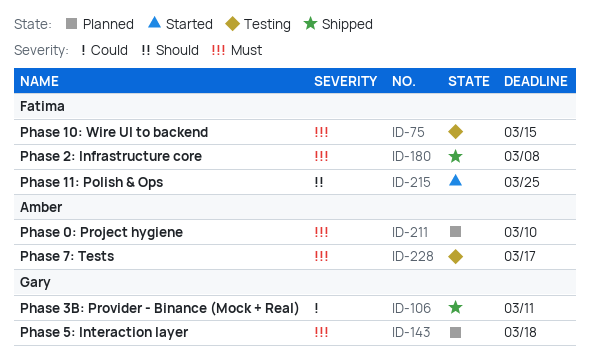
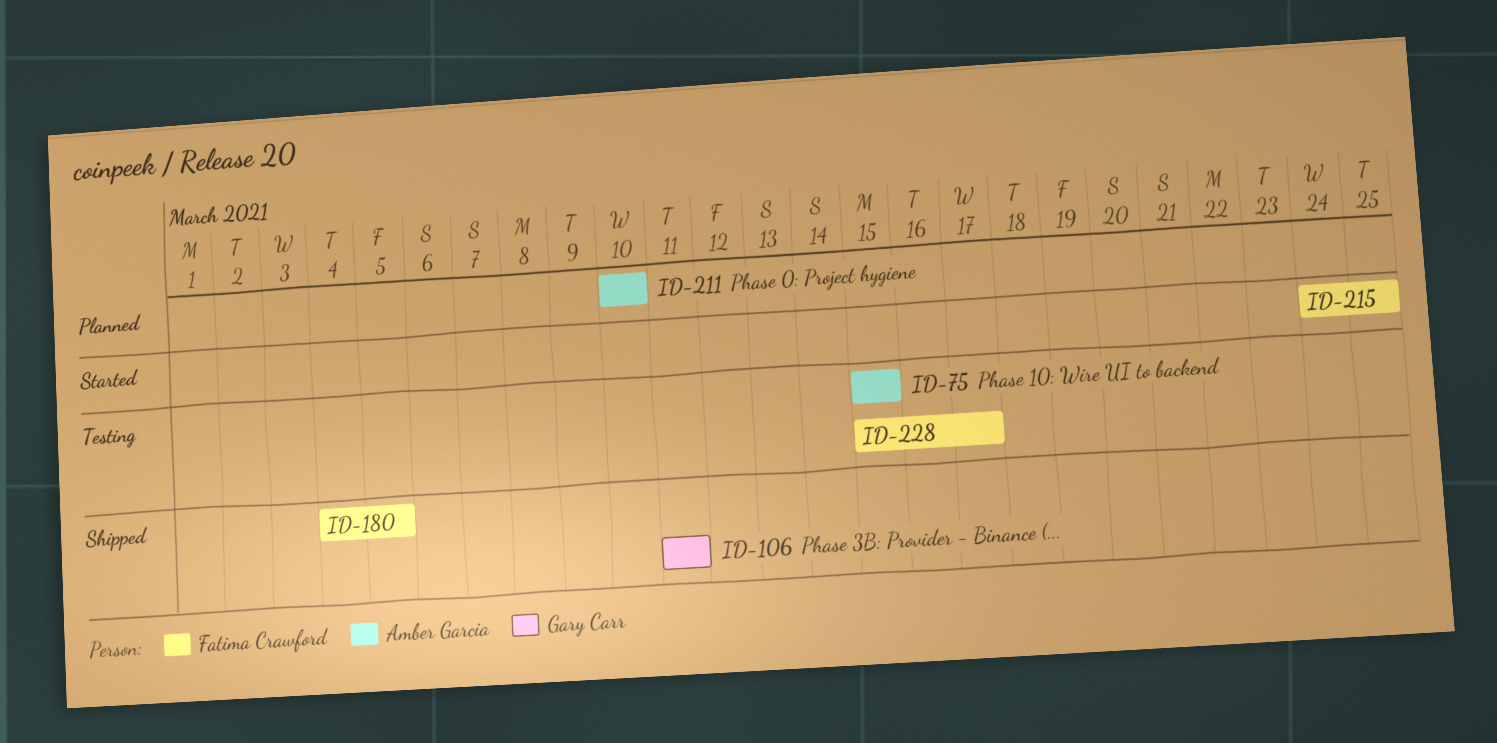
ID-75, owner: Fatima Crawford -> Amber Garcia
ID-143: present -> none
ID-180, due: Mar 8 -> Mar 5
ID-228, owner: Amber Garcia -> Fatima Crawford

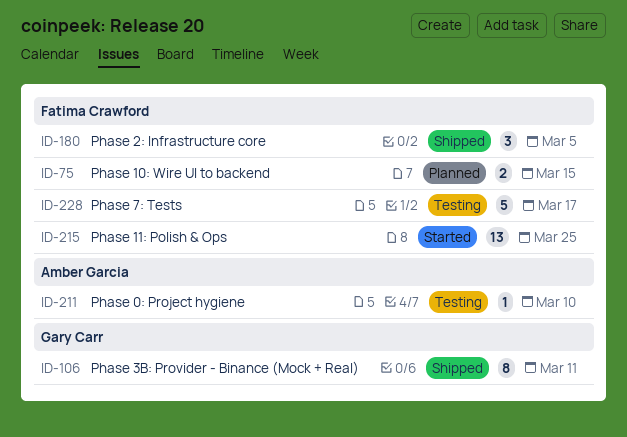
ID-75, status: Testing -> Planned
ID-75, owner: Amber Garcia -> Fatima Crawford
ID-211, status: Planned -> Testing

